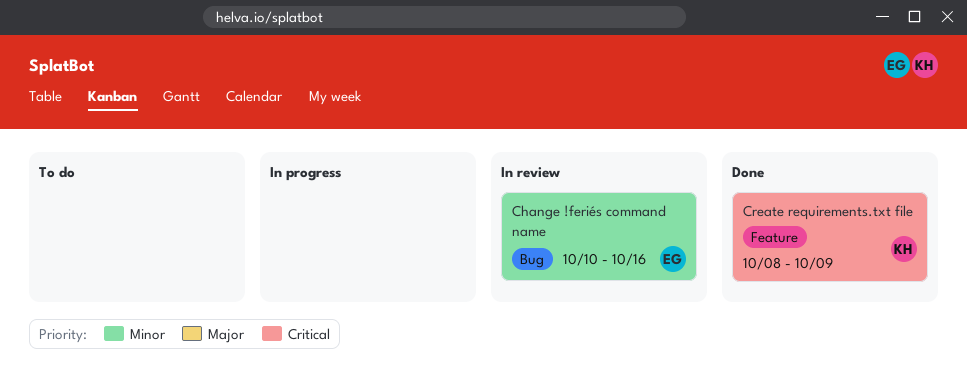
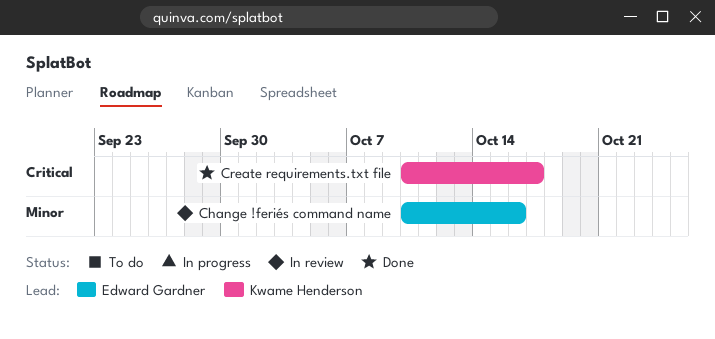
Create requirements.txt file, start: Oct 8 -> Oct 10
Create requirements.txt file, due: Oct 9 -> Oct 17

